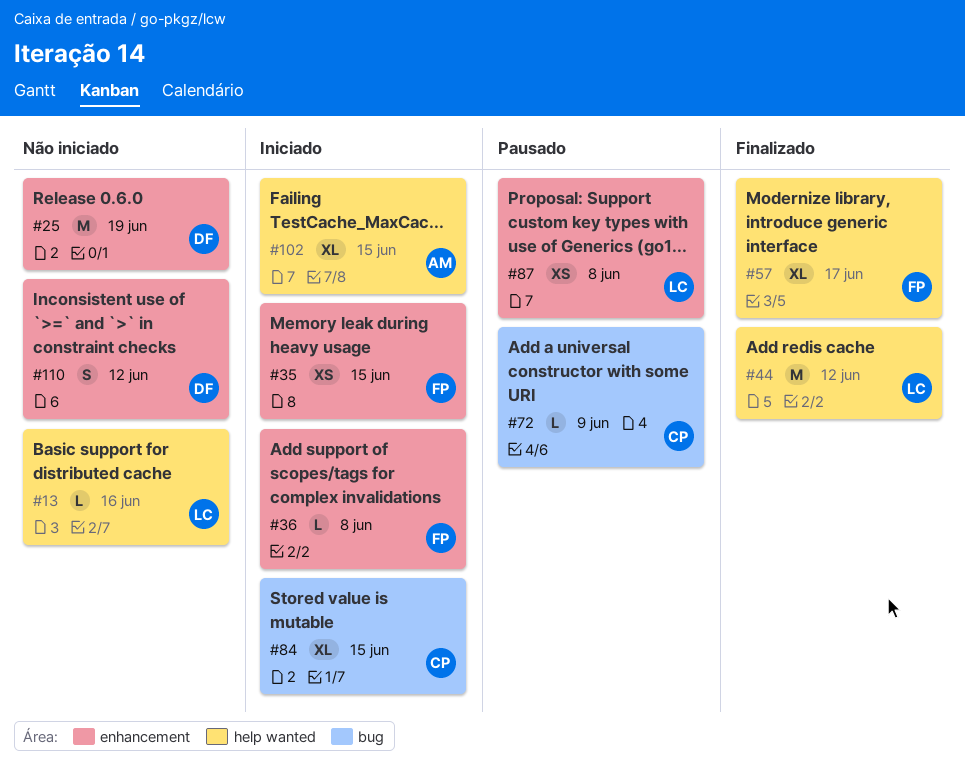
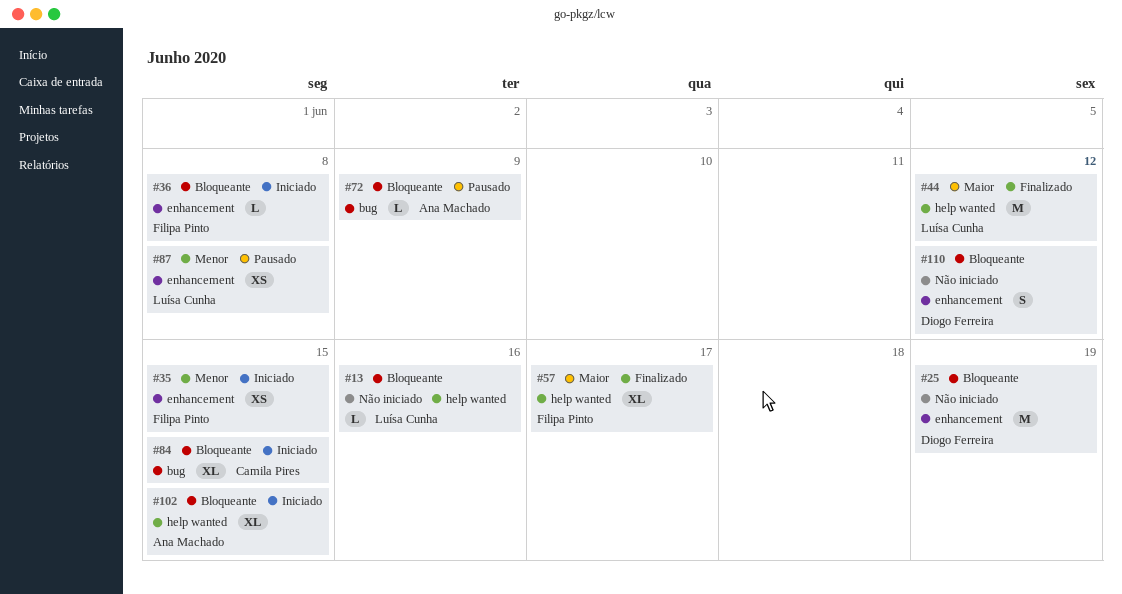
#72, owner: Camila Pires -> Ana Machado

